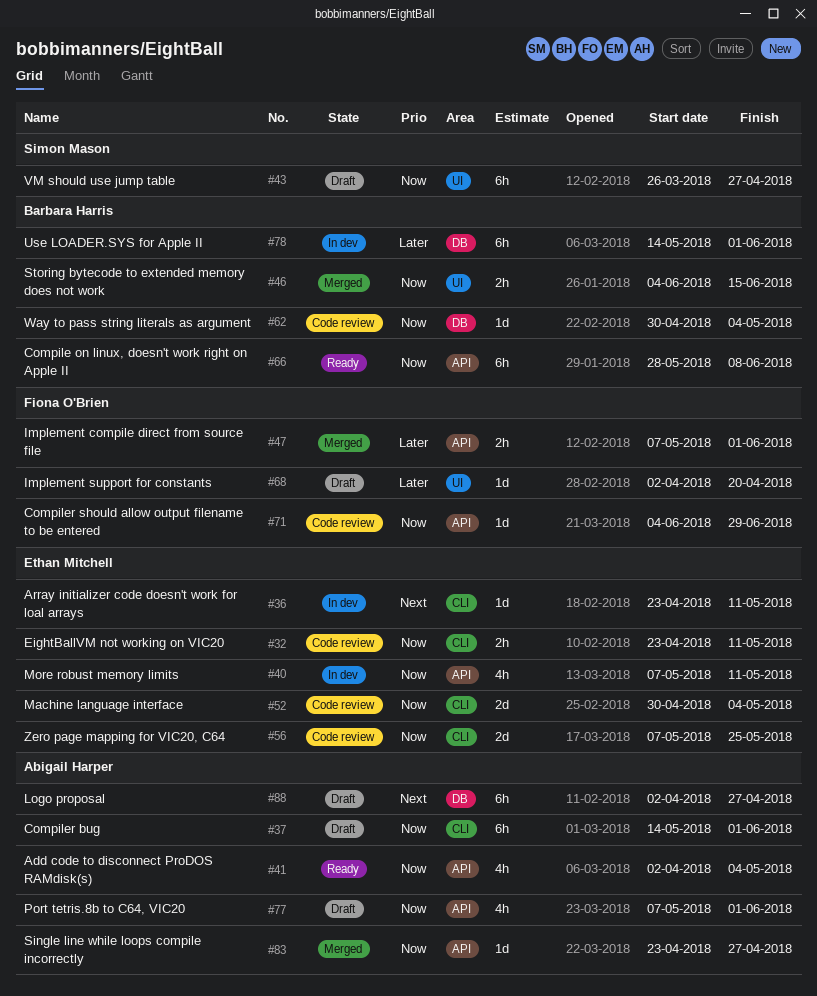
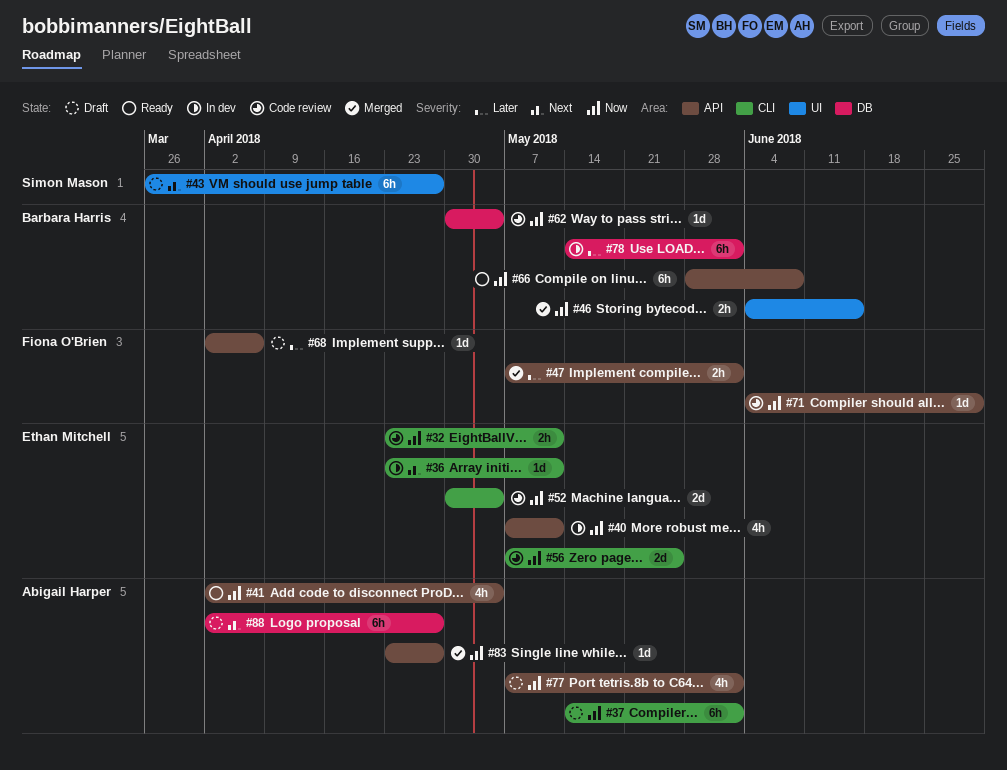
#43, priority: Now -> Next
#68, label: UI -> API
#68, due: Apr 20 -> Apr 6

